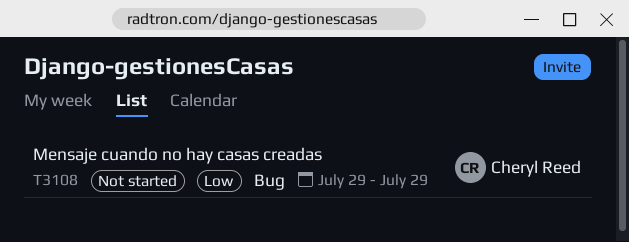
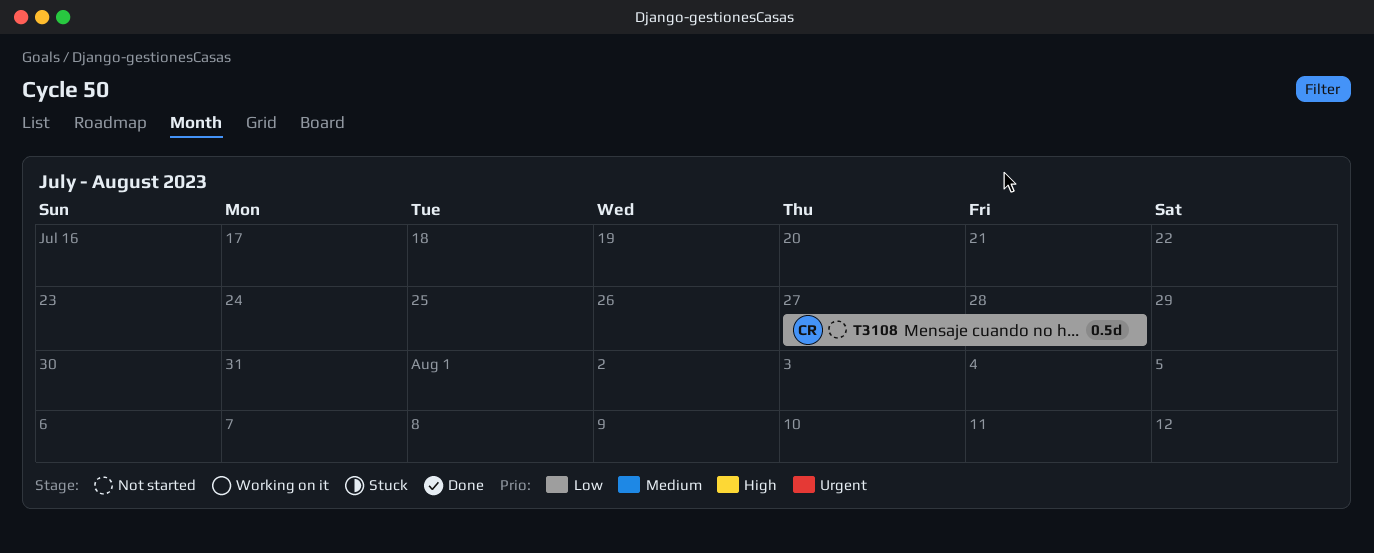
T3108, start: Jul 29 -> Jul 27
T3108, due: Jul 29 -> Jul 28

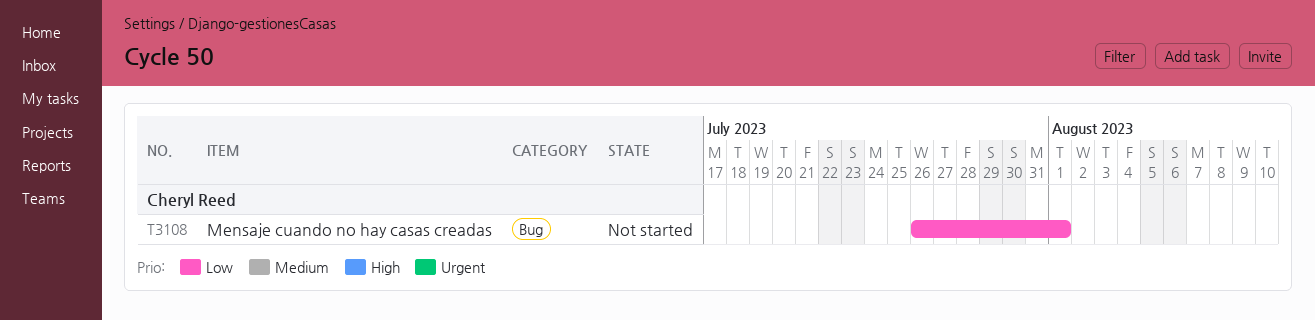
T3108, start: Jul 27 -> Jul 26
T3108, due: Jul 28 -> Aug 1

